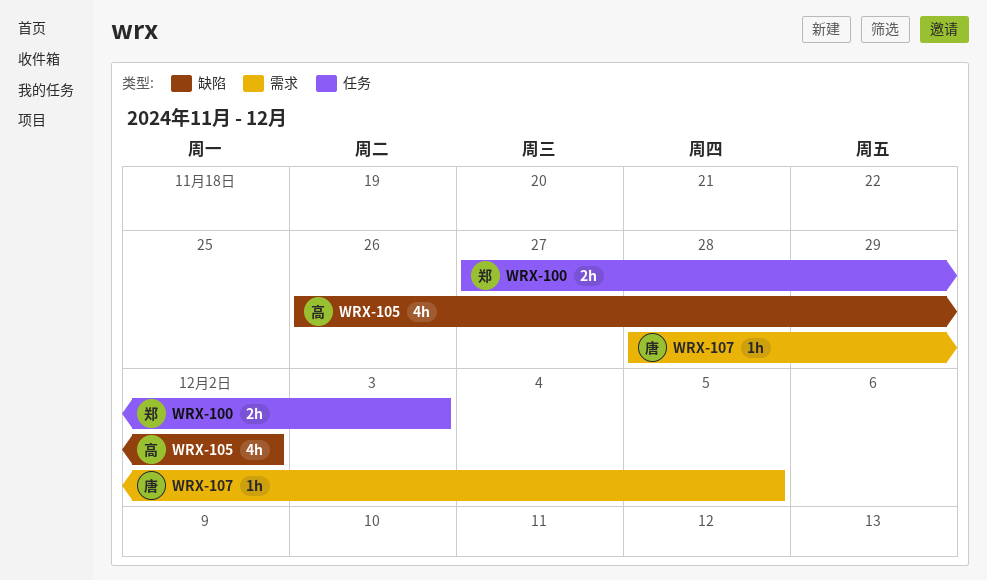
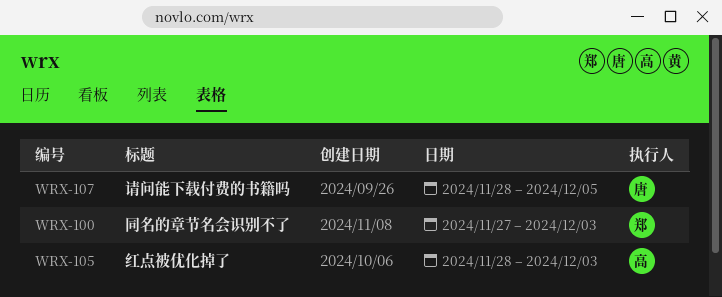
WRX-105, start: Nov 26 -> Nov 28
WRX-105, due: Dec 2 -> Dec 3

